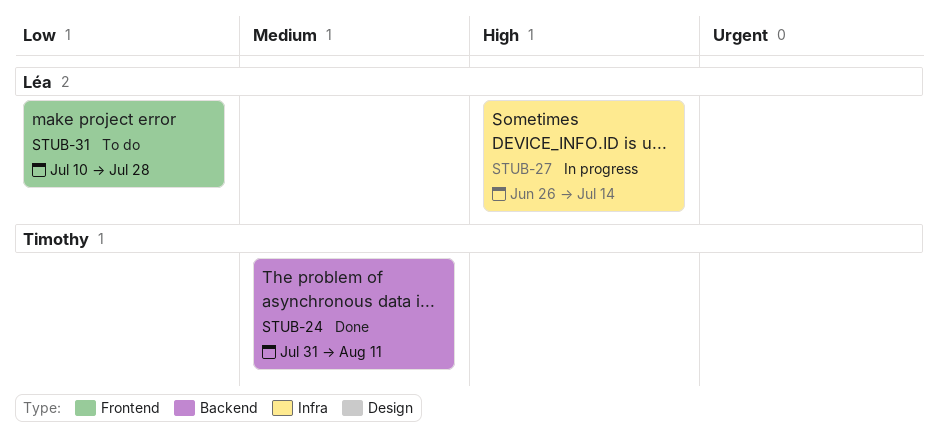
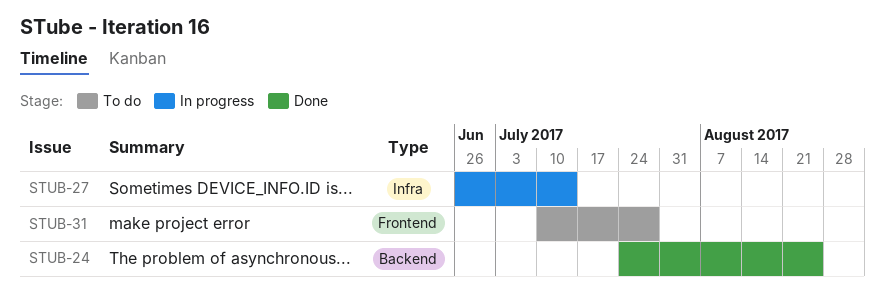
STUB-24, start: Jul 31 -> Jul 24
STUB-24, due: Aug 11 -> Aug 25

